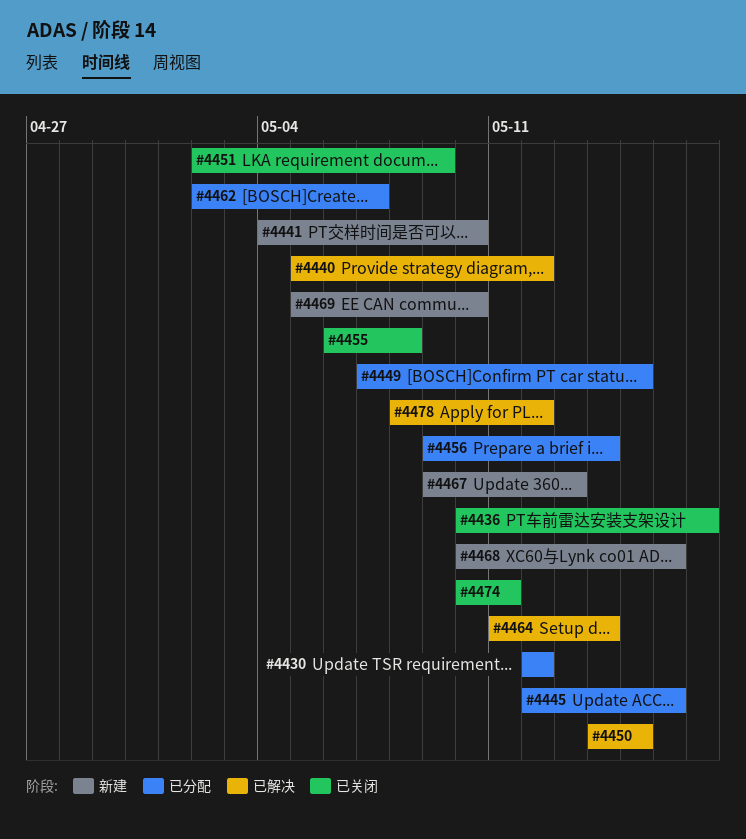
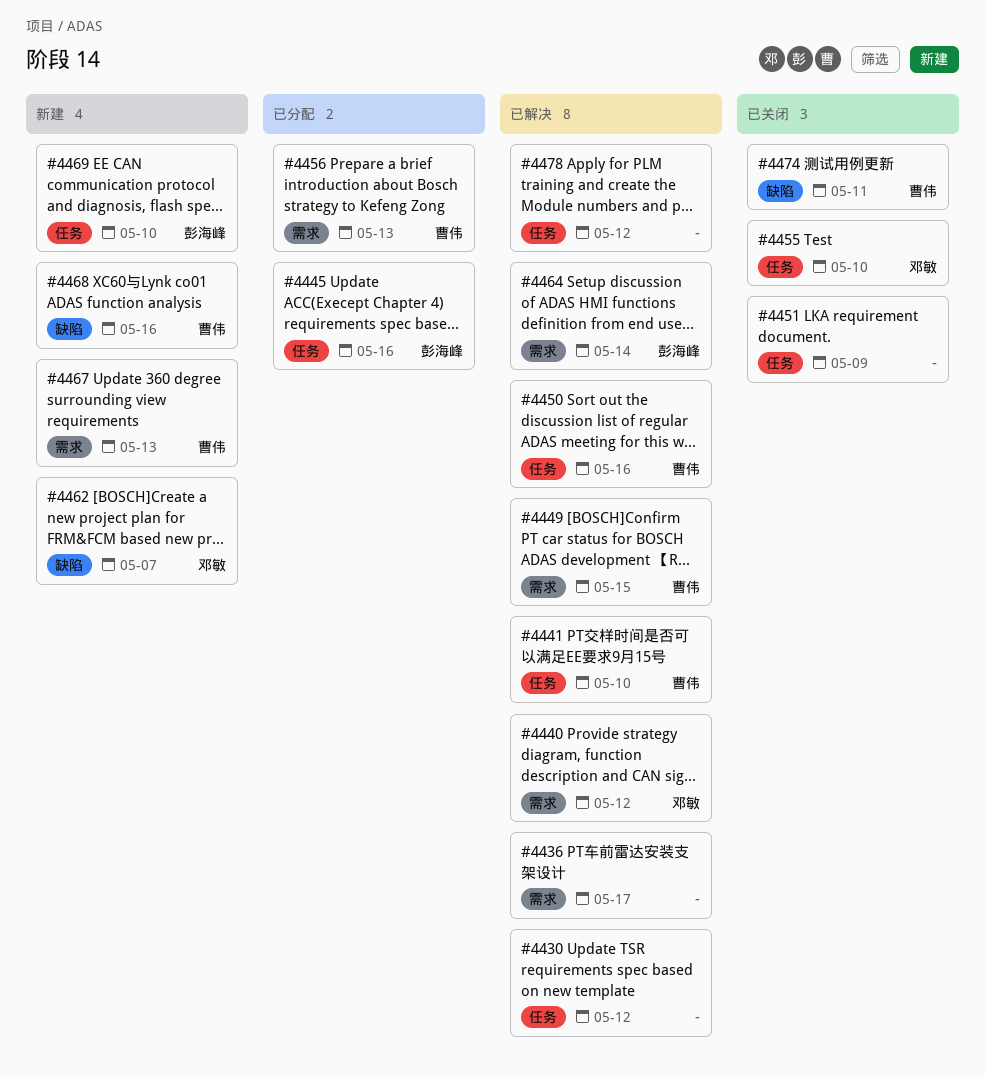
#4430, status: 已分配 -> 已解决
#4436, status: 已关闭 -> 已解决
#4441, status: 新建 -> 已解决
#4449, status: 已分配 -> 已解决
#4450, due: May 15 -> May 16
#4455, due: May 8 -> May 10
#4456, due: May 14 -> May 13
#4462, status: 已分配 -> 新建

